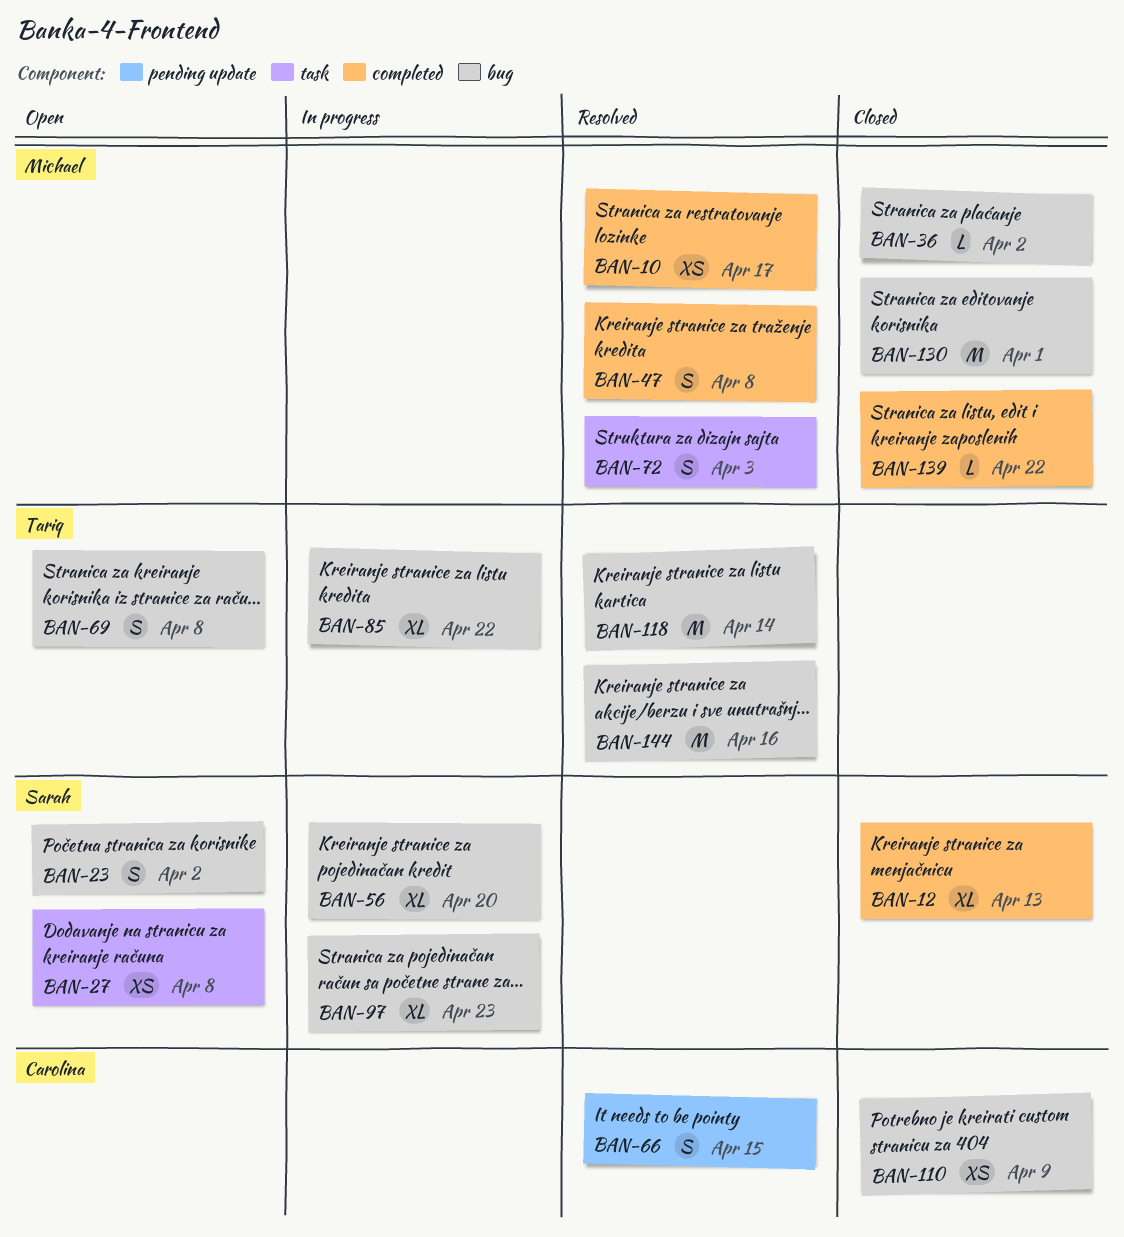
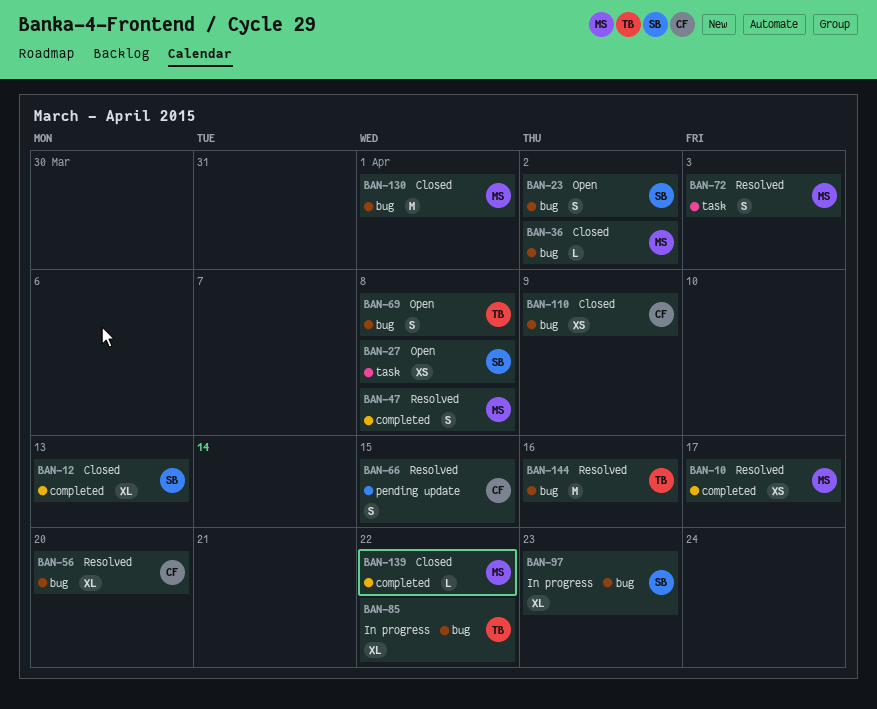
BAN-56, status: In progress -> Resolved
BAN-56, owner: Sarah -> Carolina
BAN-118: present -> none

